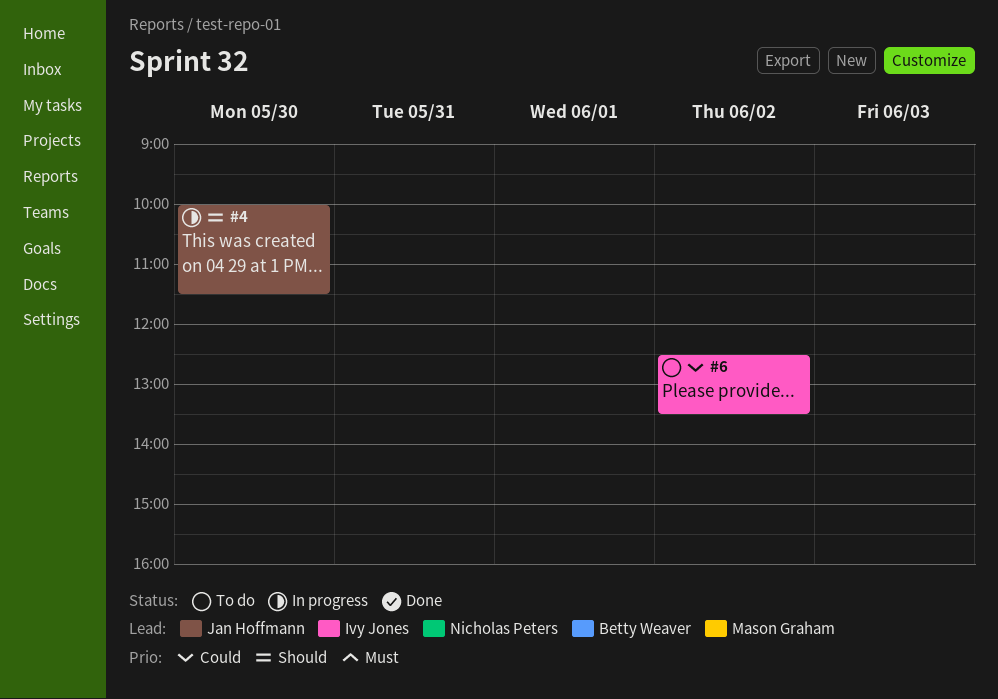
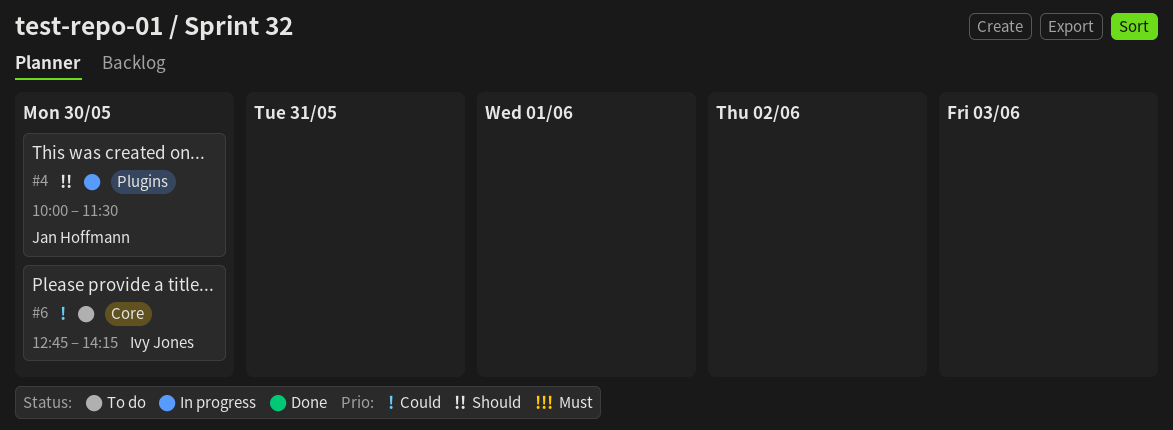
#6, day: Jun 2 -> May 30
#6, begins: 12:30 -> 12:45
#6, ends: 13:30 -> 14:15

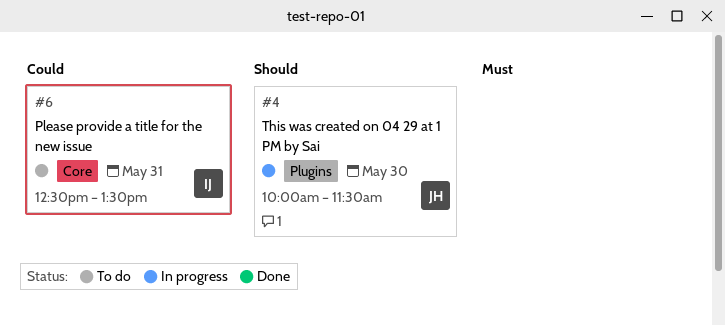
#6, day: May 30 -> May 31
#6, begins: 12:45 -> 12:30
#6, ends: 14:15 -> 13:30

